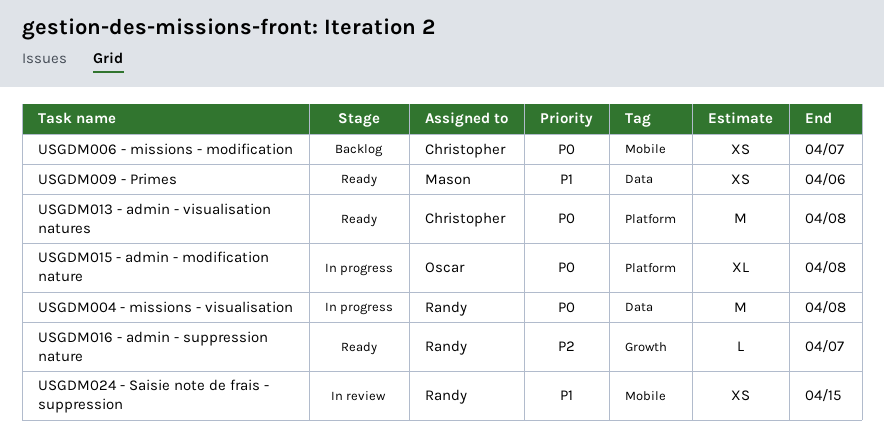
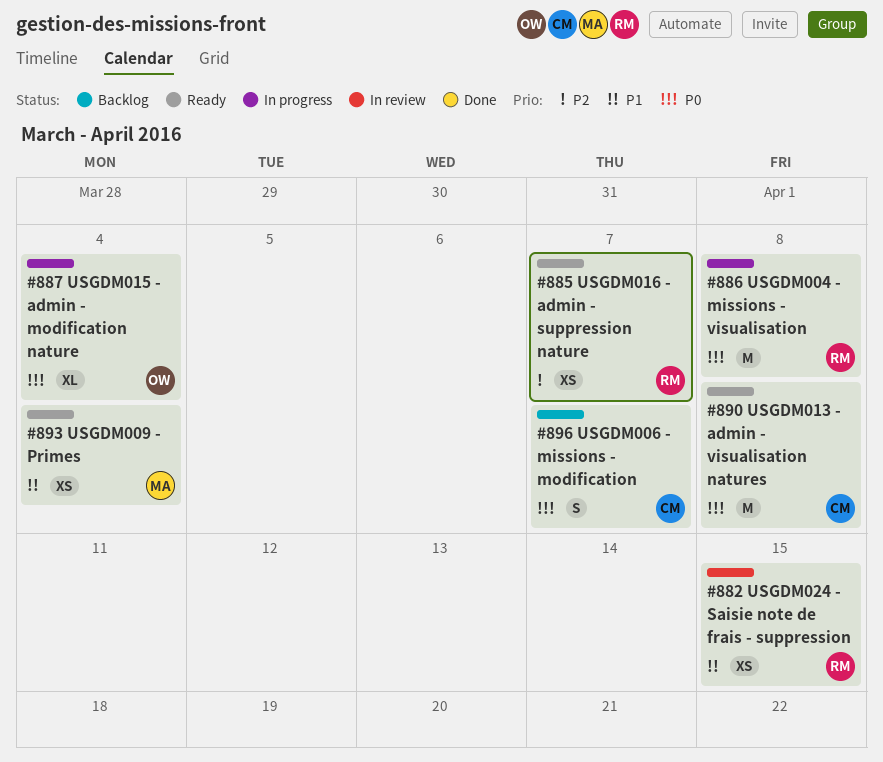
USGDM006 - missions - modification, estimate: XS -> S
USGDM009 - Primes, due: Apr 6 -> Apr 4
USGDM015 - admin - modification nature, due: Apr 8 -> Apr 4
USGDM016 - admin - suppression nature, estimate: L -> XS

